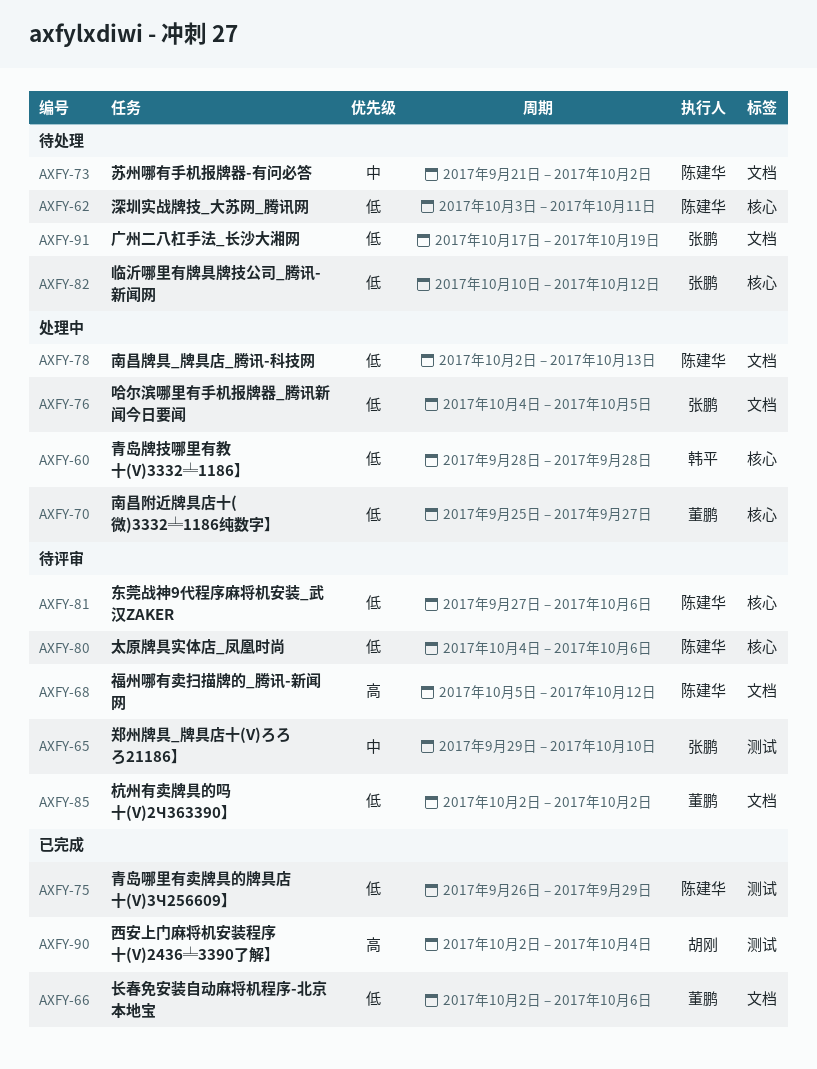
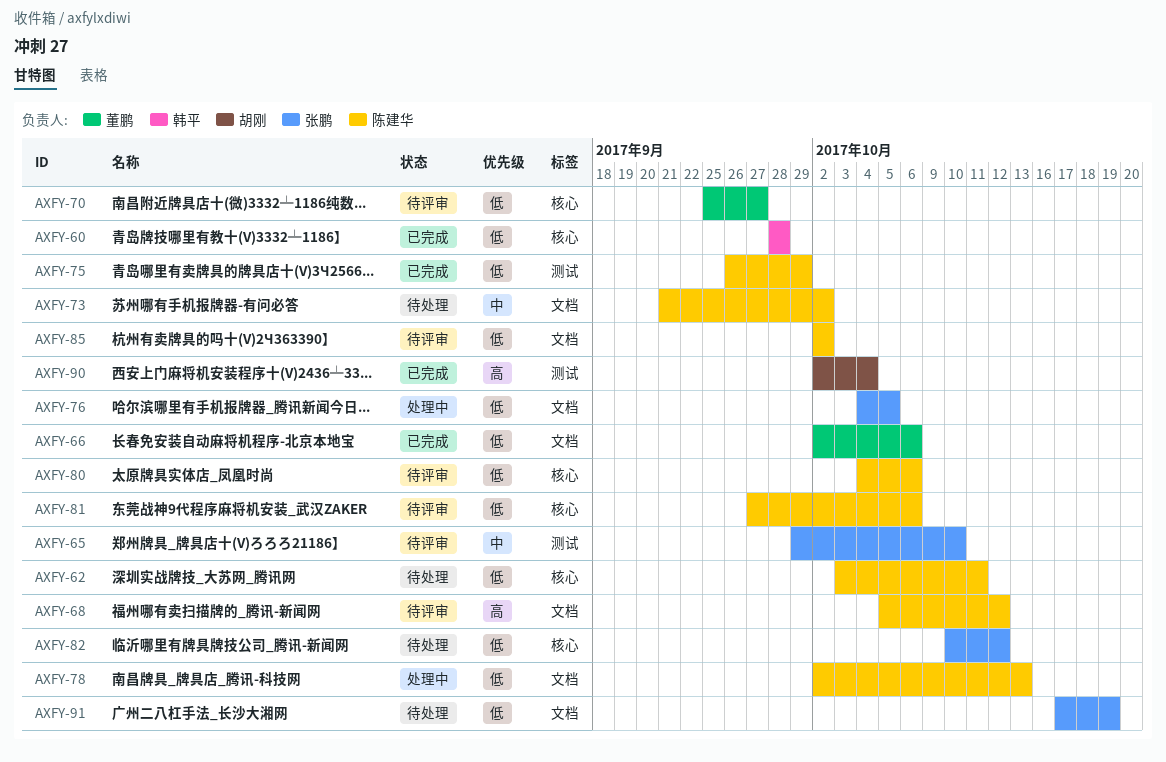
AXFY-60, status: 处理中 -> 已完成
AXFY-70, status: 处理中 -> 待评审
AXFY-85, owner: 董鹏 -> 陈建华

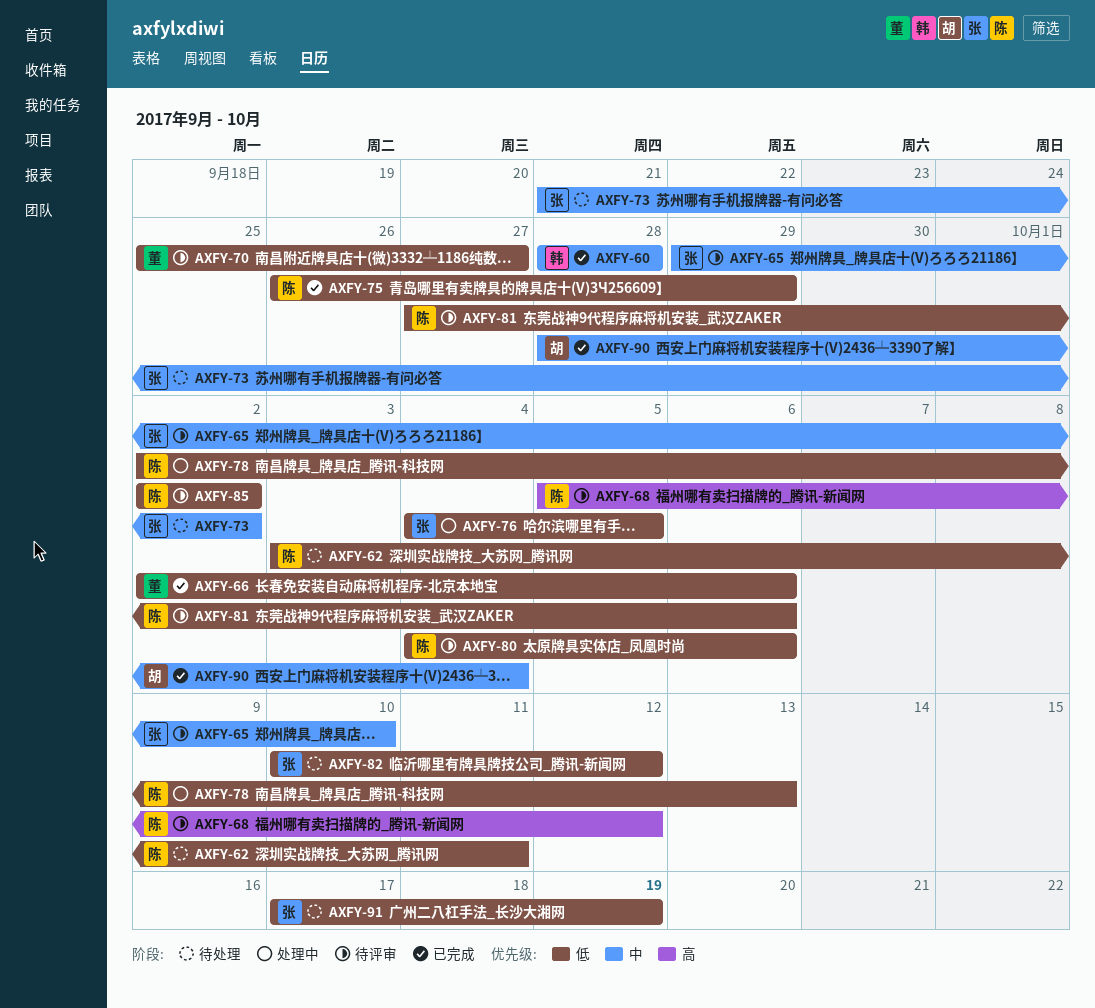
AXFY-60, priority: 低 -> 中
AXFY-73, owner: 陈建华 -> 张鹏
AXFY-90, priority: 高 -> 中
AXFY-90, start: Oct 2 -> Sep 28

